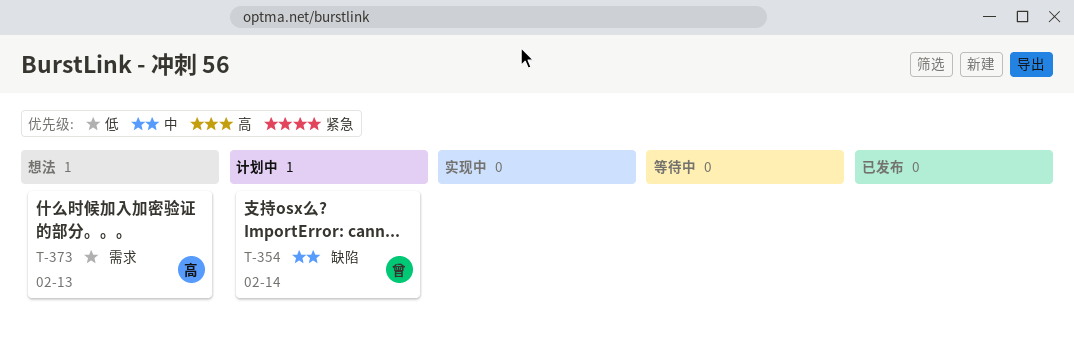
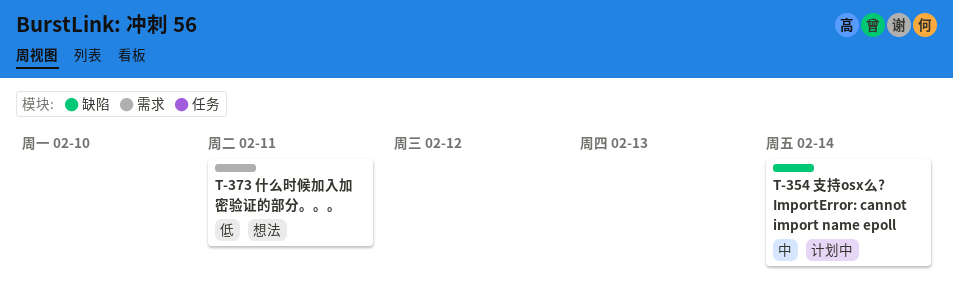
T-373, due: Feb 13 -> Feb 11

